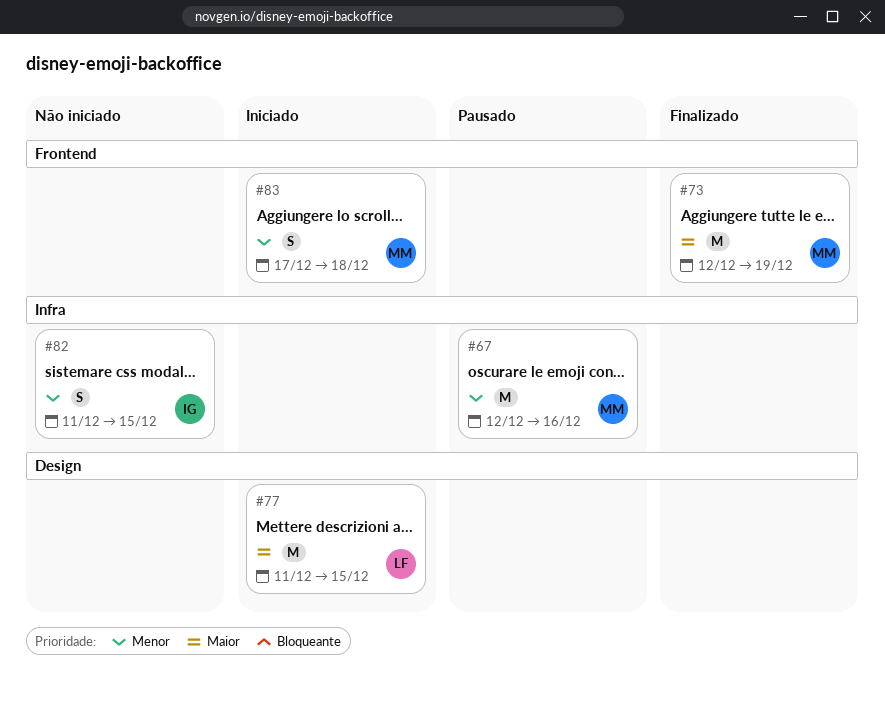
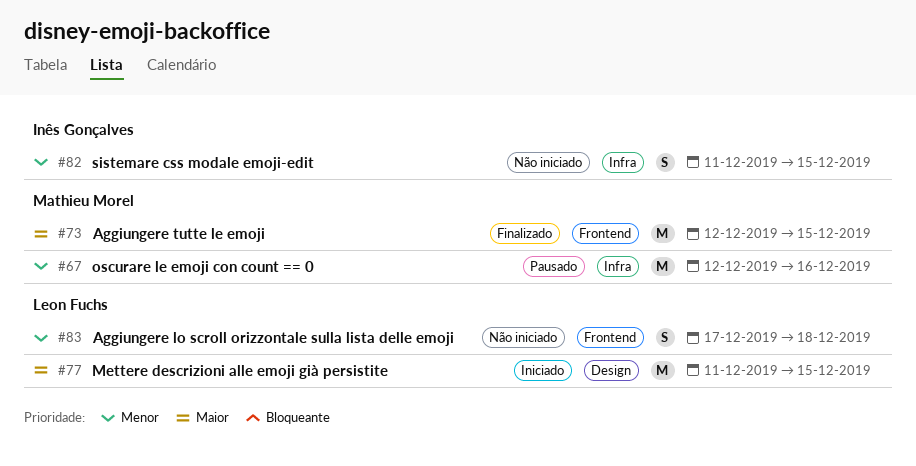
#73, due: Dec 19 -> Dec 15
#83, status: Iniciado -> Não iniciado
#83, owner: Mathieu Morel -> Leon Fuchs

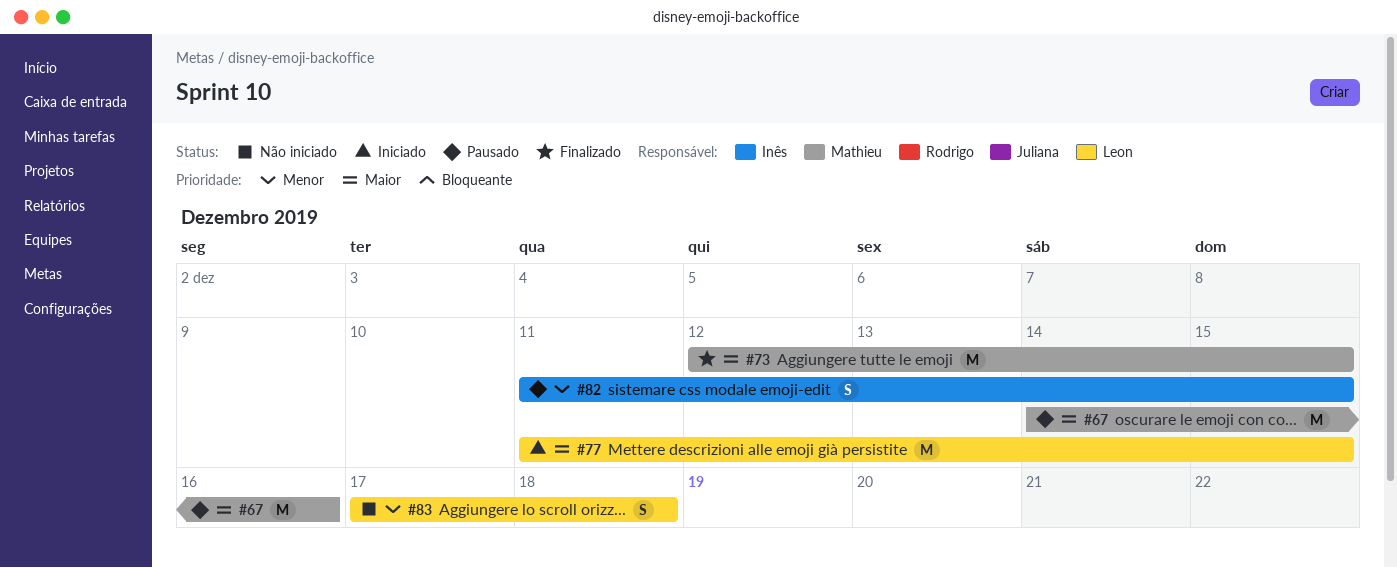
#67, priority: Menor -> Maior
#67, start: Dec 12 -> Dec 14
#82, status: Não iniciado -> Pausado

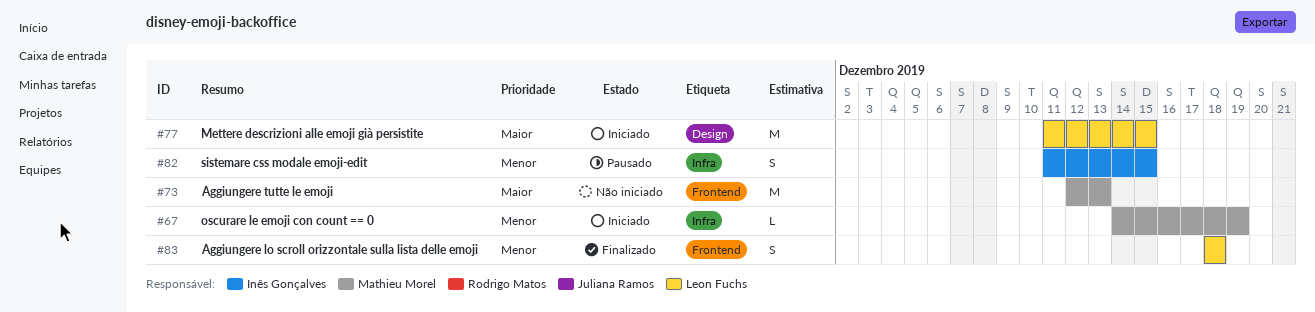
#67, status: Pausado -> Iniciado
#67, priority: Maior -> Menor
#67, estimate: M -> L
#67, due: Dec 16 -> Dec 19
#73, status: Finalizado -> Não iniciado
#73, due: Dec 15 -> Dec 13
#83, status: Não iniciado -> Finalizado
#83, start: Dec 17 -> Dec 18

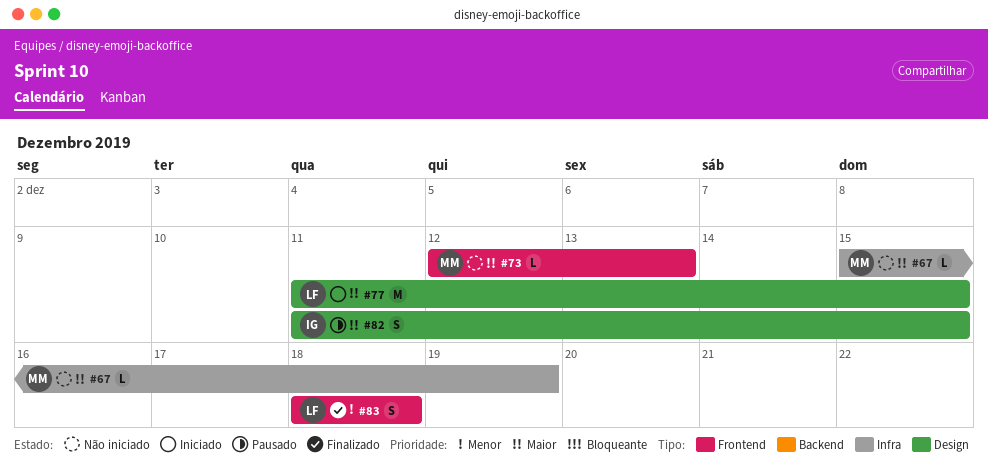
#67, status: Iniciado -> Não iniciado
#67, priority: Menor -> Maior
#67, start: Dec 14 -> Dec 15
#73, estimate: M -> L
#82, priority: Menor -> Maior
#82, label: Infra -> Design

